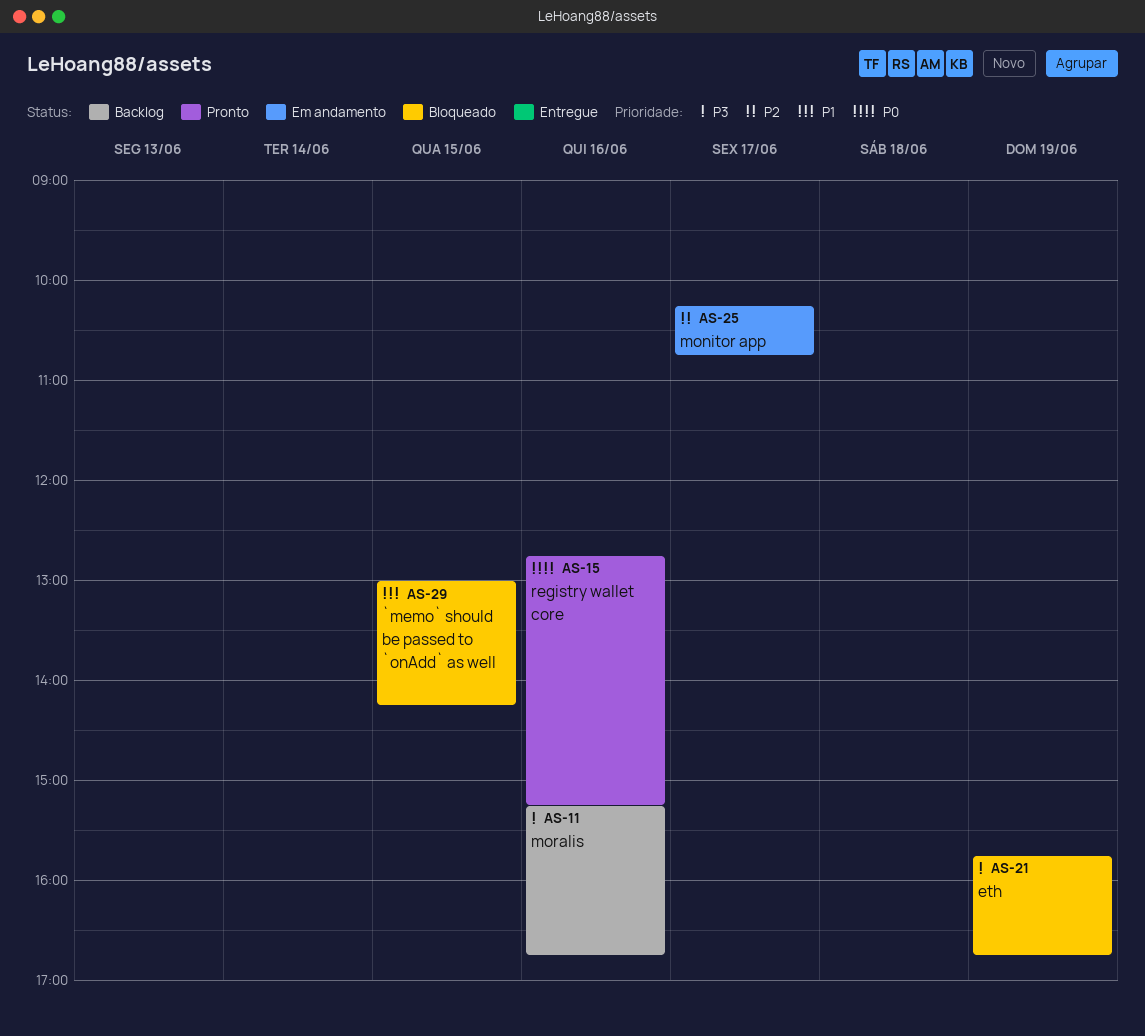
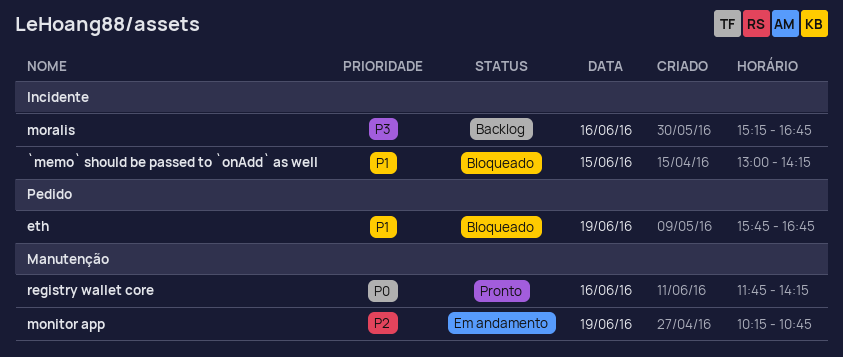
eth, priority: P3 -> P1
monitor app, day: Jun 17 -> Jun 19
registry wallet core, begins: 12:45 -> 11:45
registry wallet core, ends: 15:15 -> 14:15

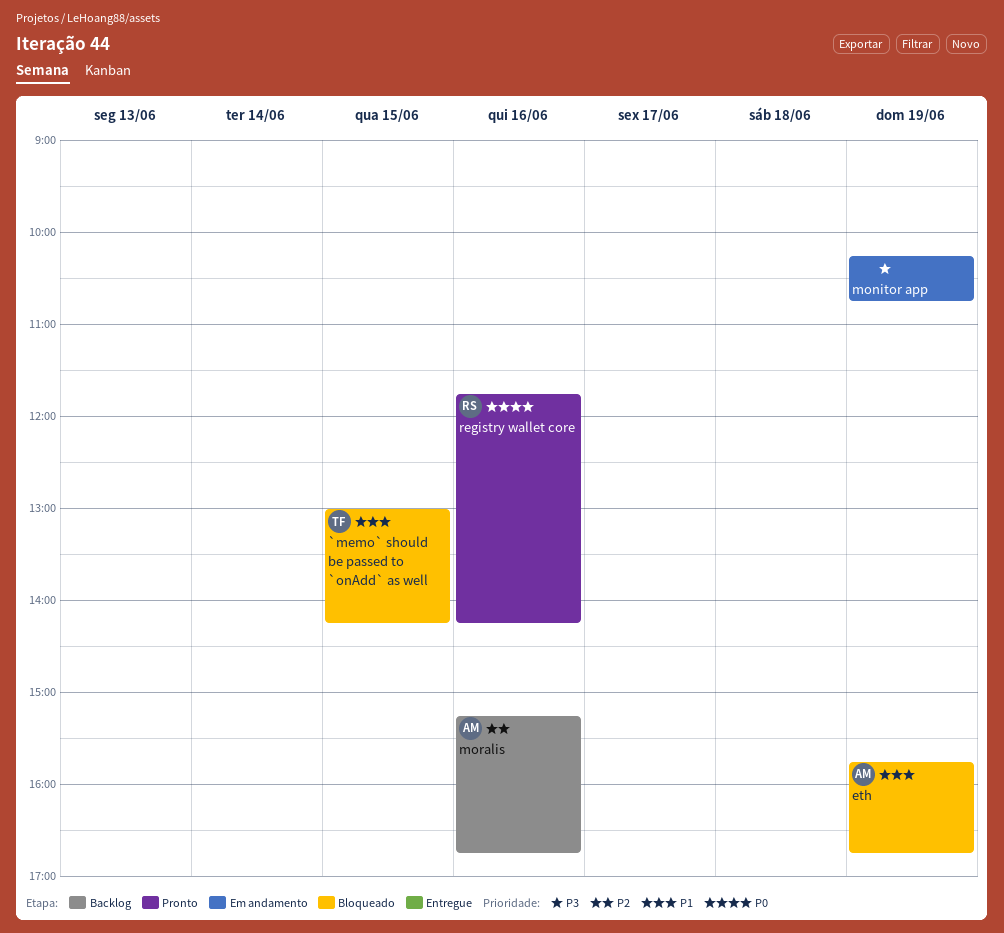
monitor app, priority: P2 -> P3
moralis, priority: P3 -> P2

